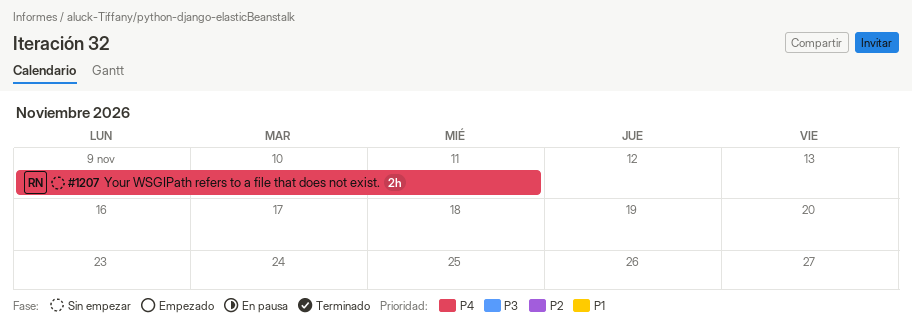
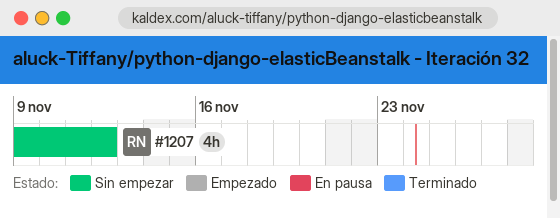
#1207, estimate: 2h -> 4h
#1207, due: Nov 11 -> Nov 12

